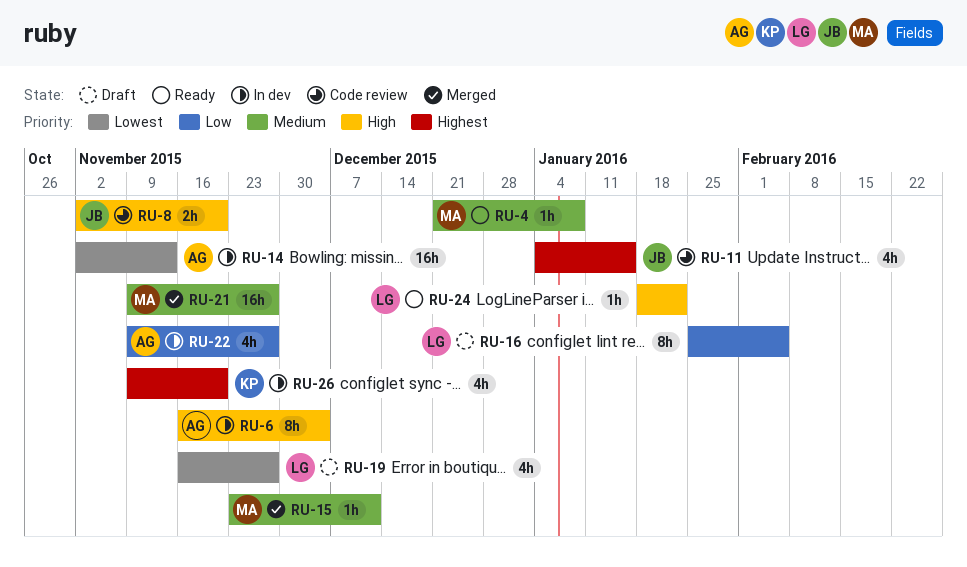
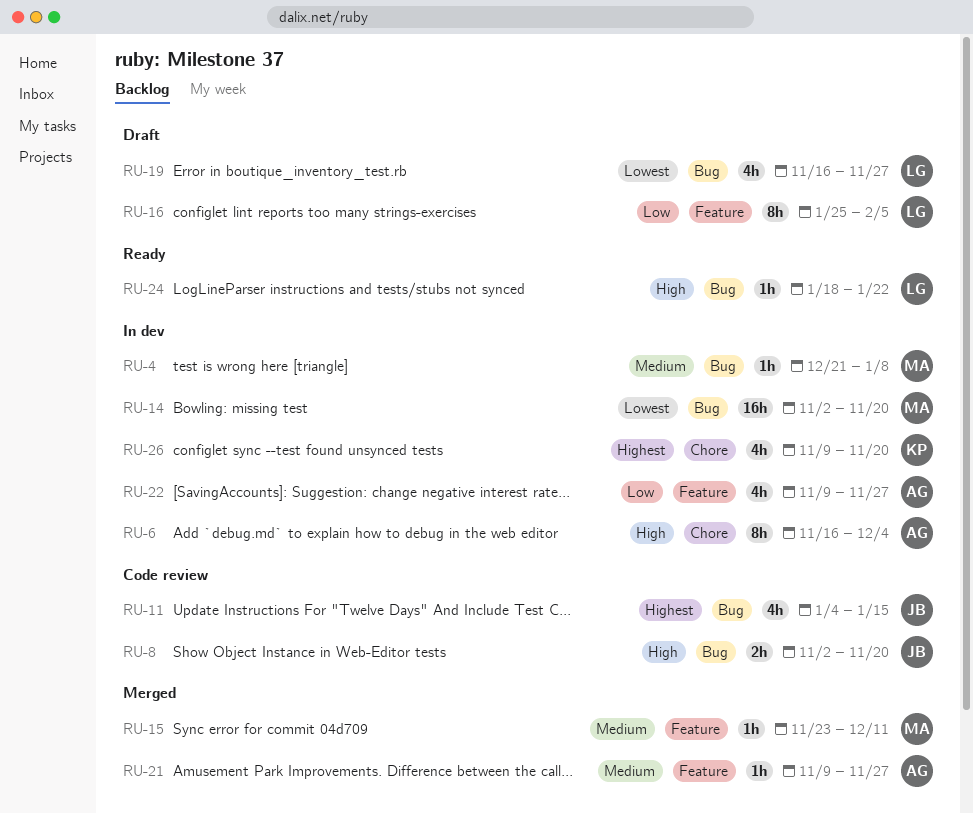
RU-4, status: Ready -> In dev
RU-14, owner: AG -> MA
RU-14, due: Nov 13 -> Nov 20
RU-21, owner: MA -> AG
RU-21, estimate: 16h -> 1h

